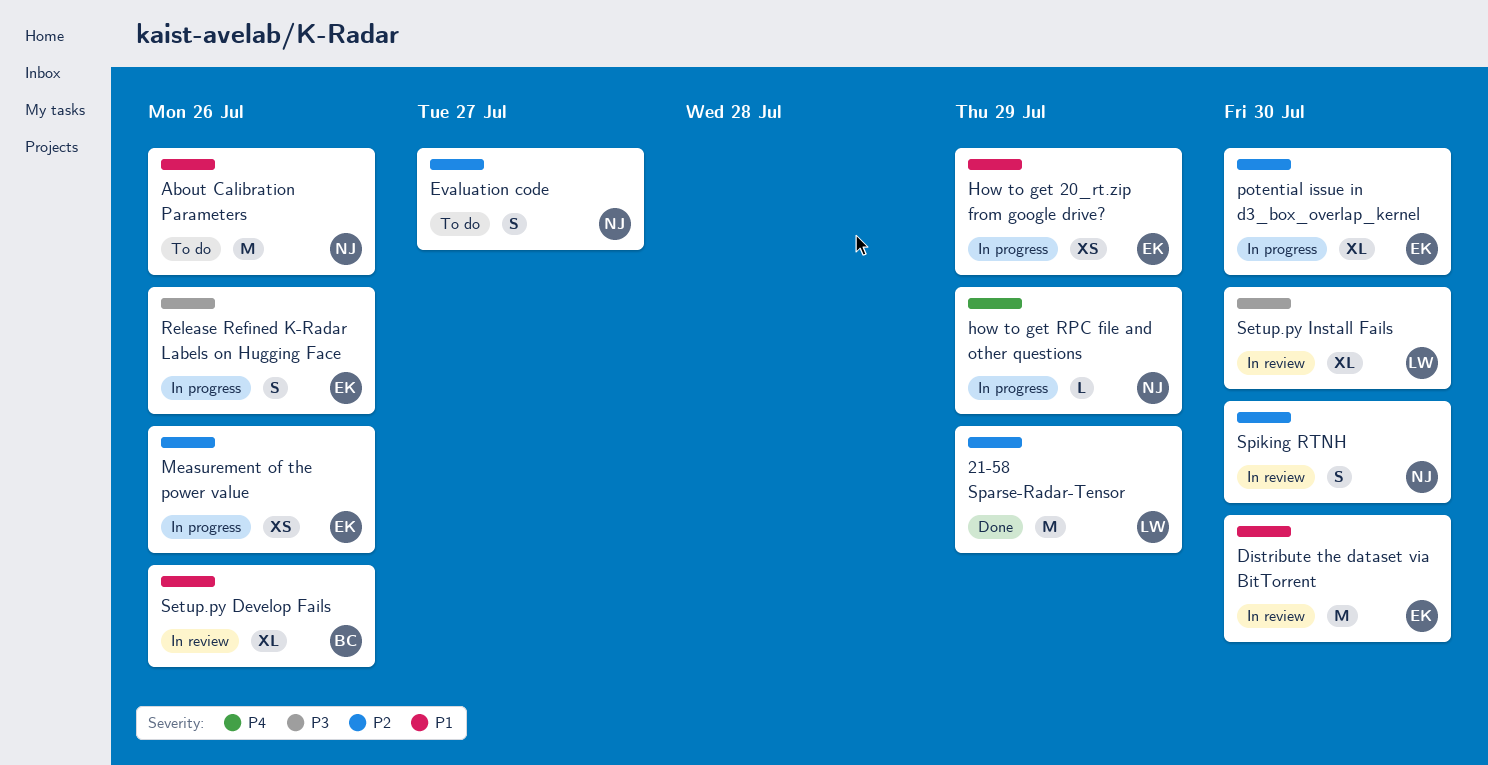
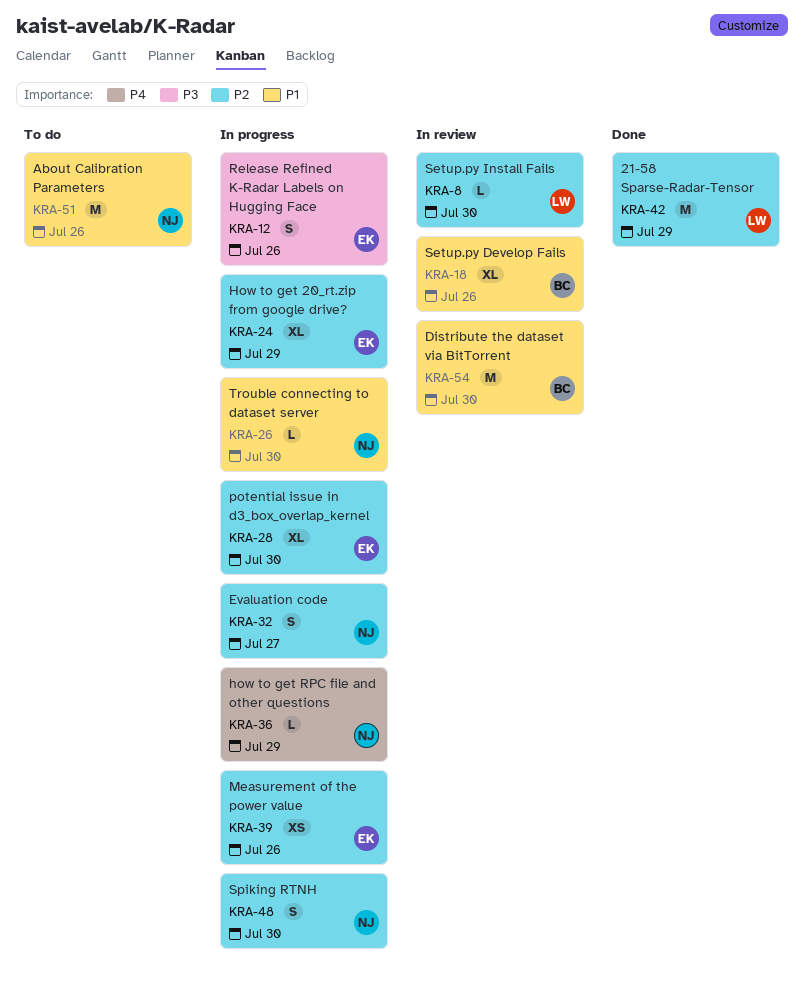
Distribute the dataset via BitTorrent, owner: EK -> BC
Evaluation code, status: To do -> In progress
How to get 20_rt.zip from google drive?, priority: P1 -> P2
How to get 20_rt.zip from google drive?, estimate: XS -> XL
Setup.py Install Fails, priority: P3 -> P2
Setup.py Install Fails, estimate: XL -> L
Spiking RTNH, status: In review -> In progress
Trouble connecting to dataset server: none -> present

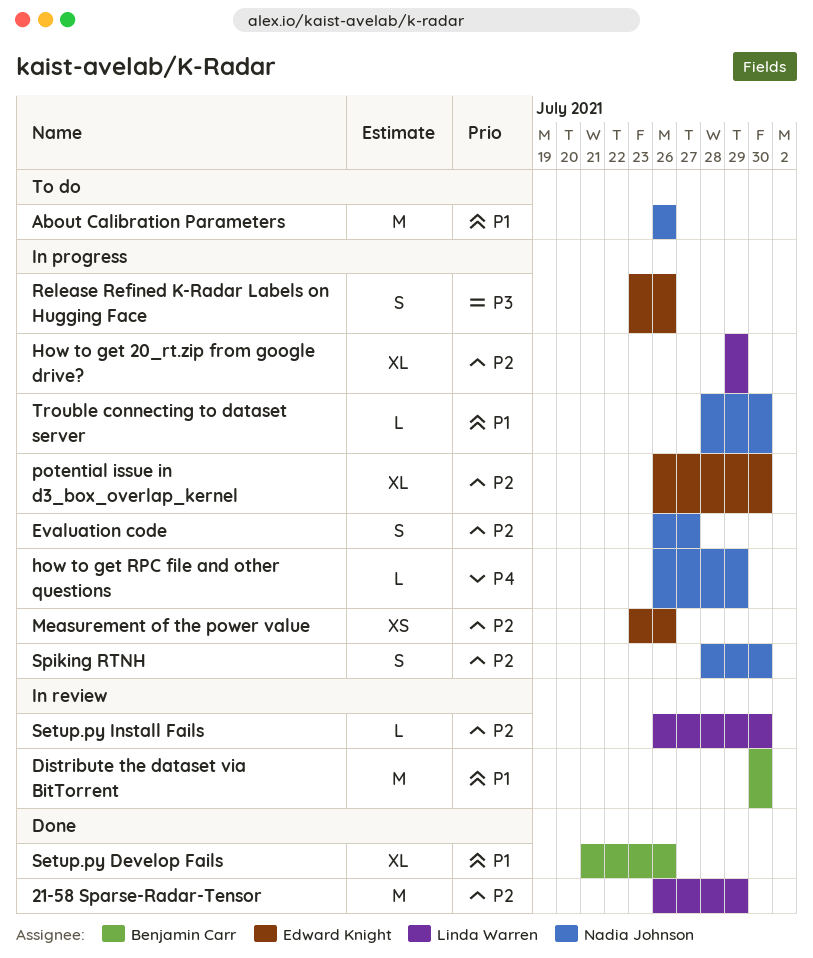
How to get 20_rt.zip from google drive?, owner: Edward Knight -> Linda Warren
Setup.py Develop Fails, status: In review -> Done

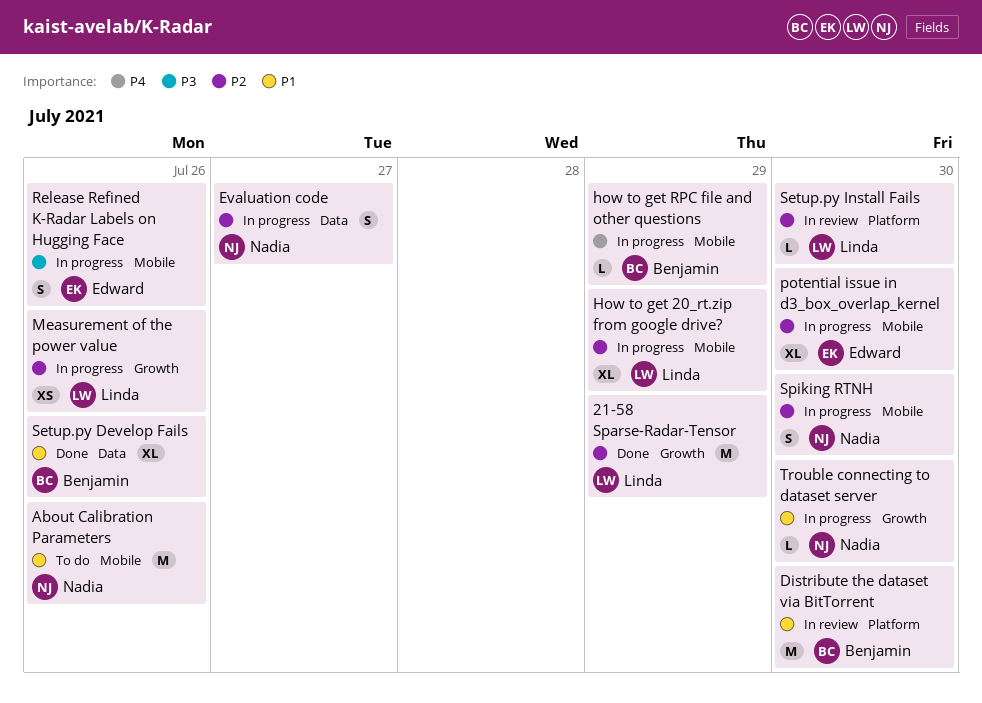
how to get RPC file and other questions, owner: Nadia Johnson -> Benjamin Carr
Measurement of the power value, owner: Edward Knight -> Linda Warren

